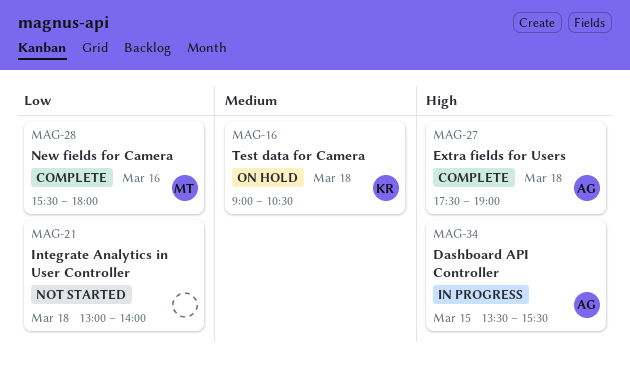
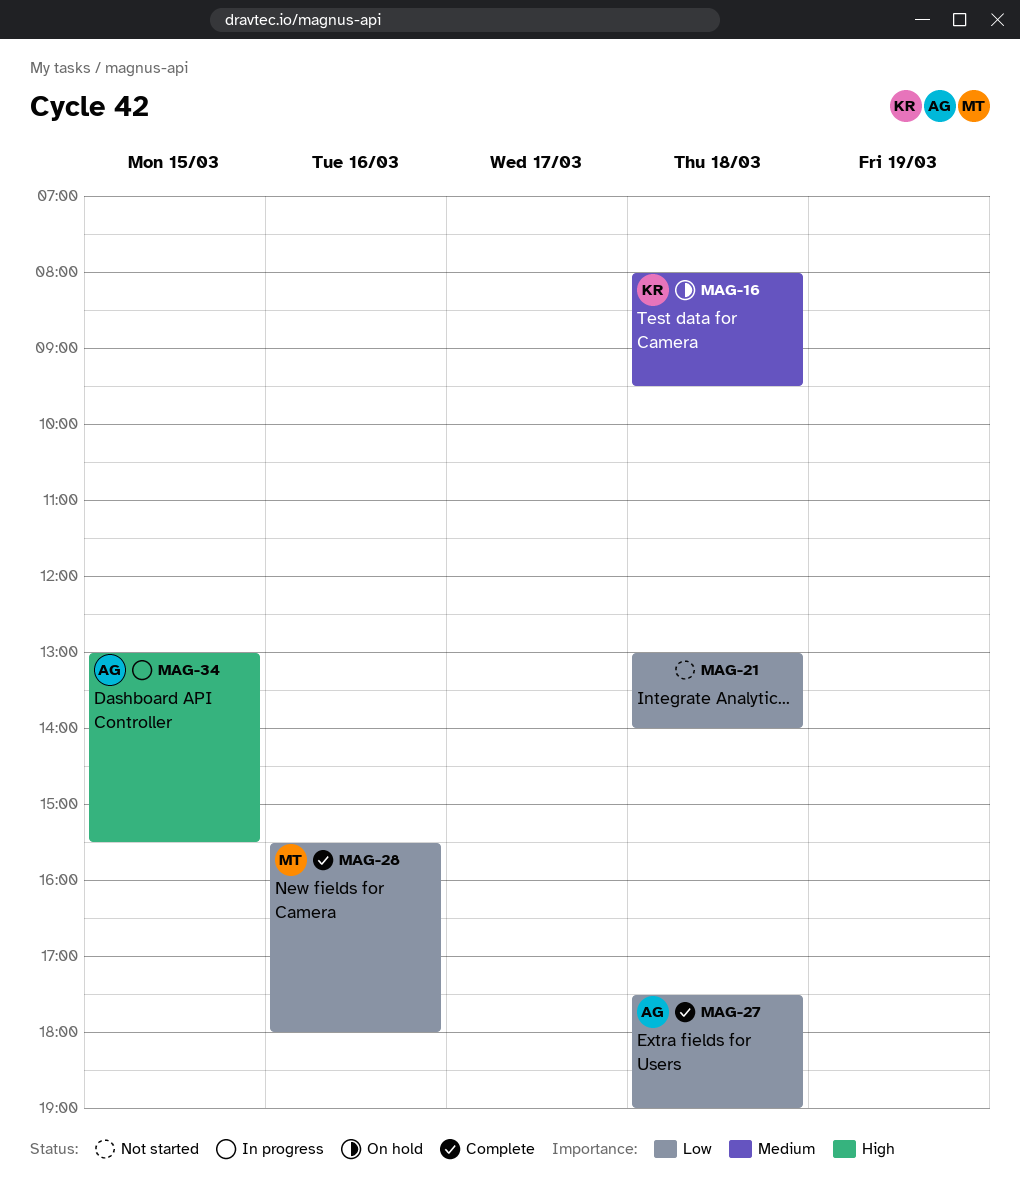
MAG-16, begins: 09:00 -> 08:00
MAG-16, ends: 10:30 -> 09:30
MAG-27, priority: High -> Low
MAG-34, begins: 13:30 -> 13:00

